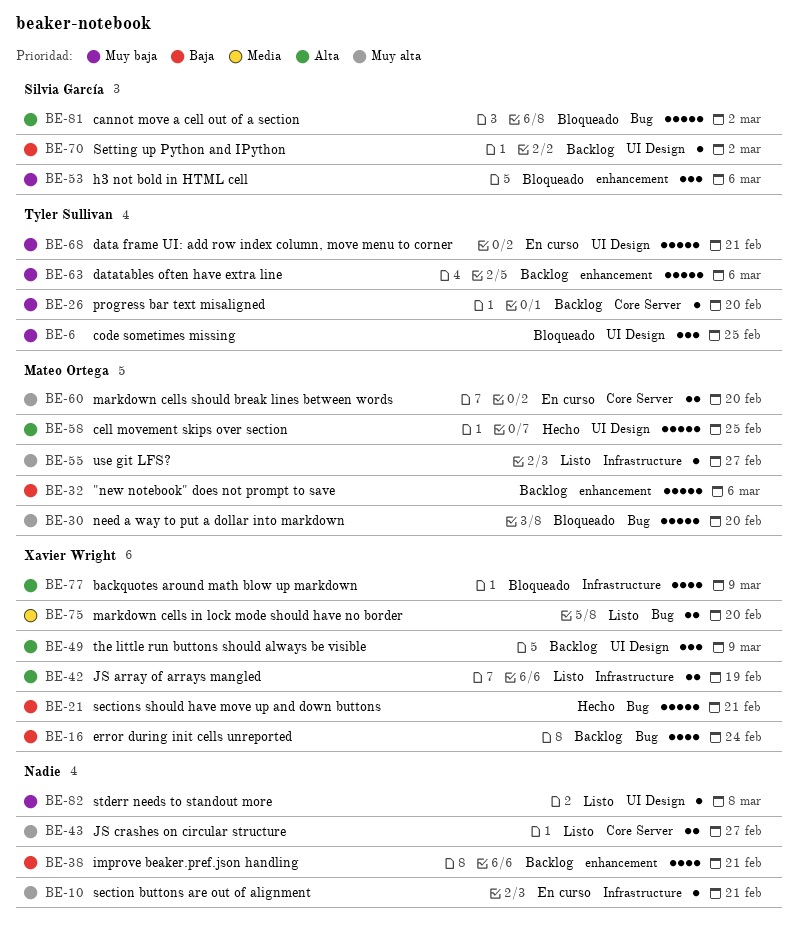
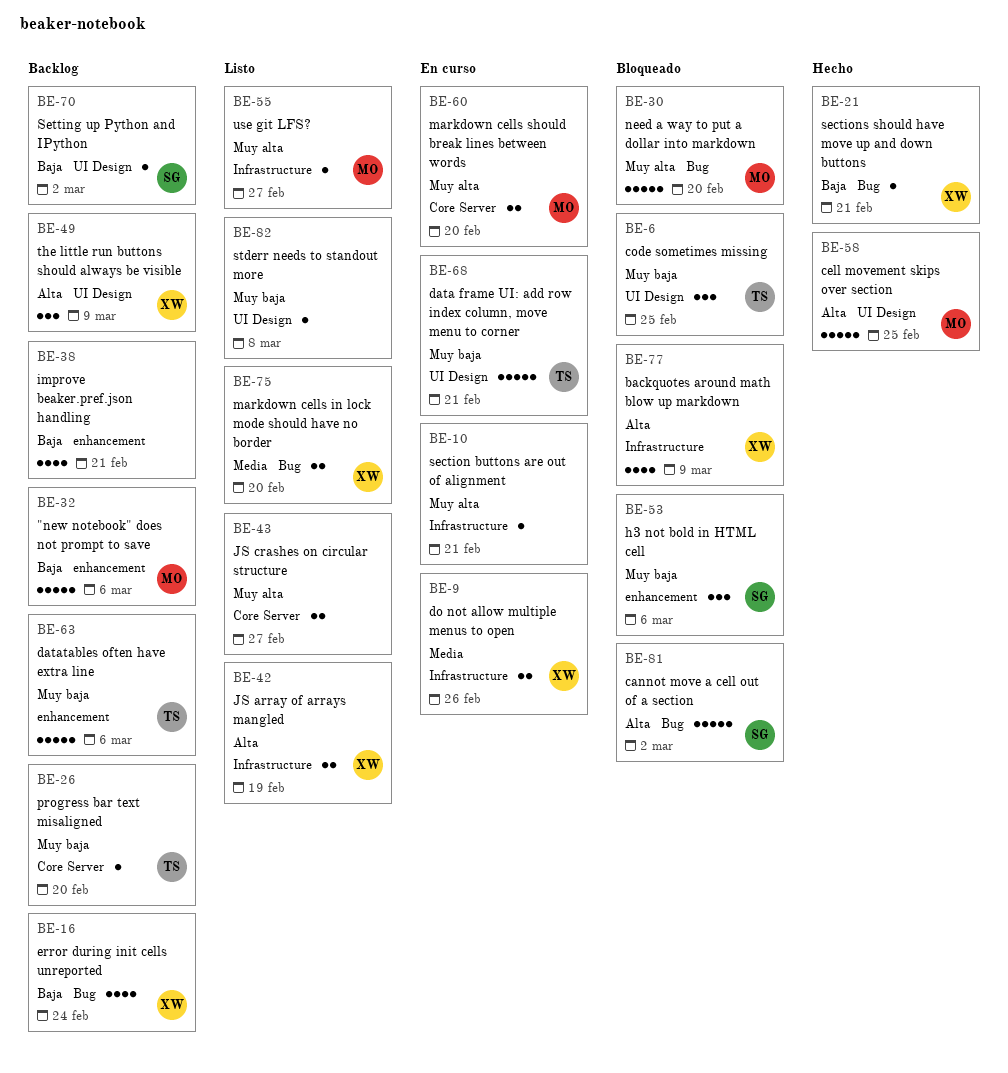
BE-9: none -> present
BE-21, estimate: 5 -> 1

